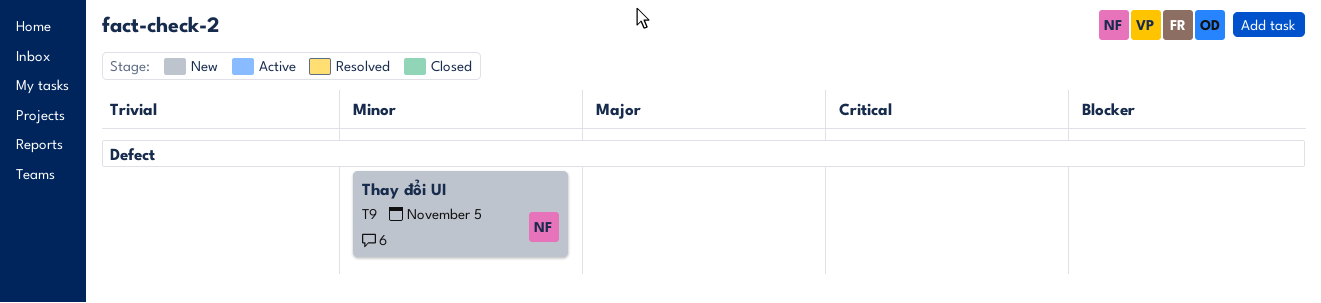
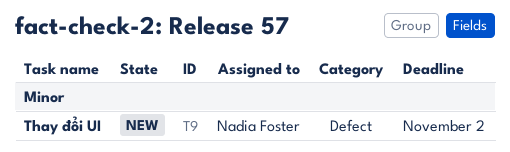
T9, due: Nov 5 -> Nov 2

